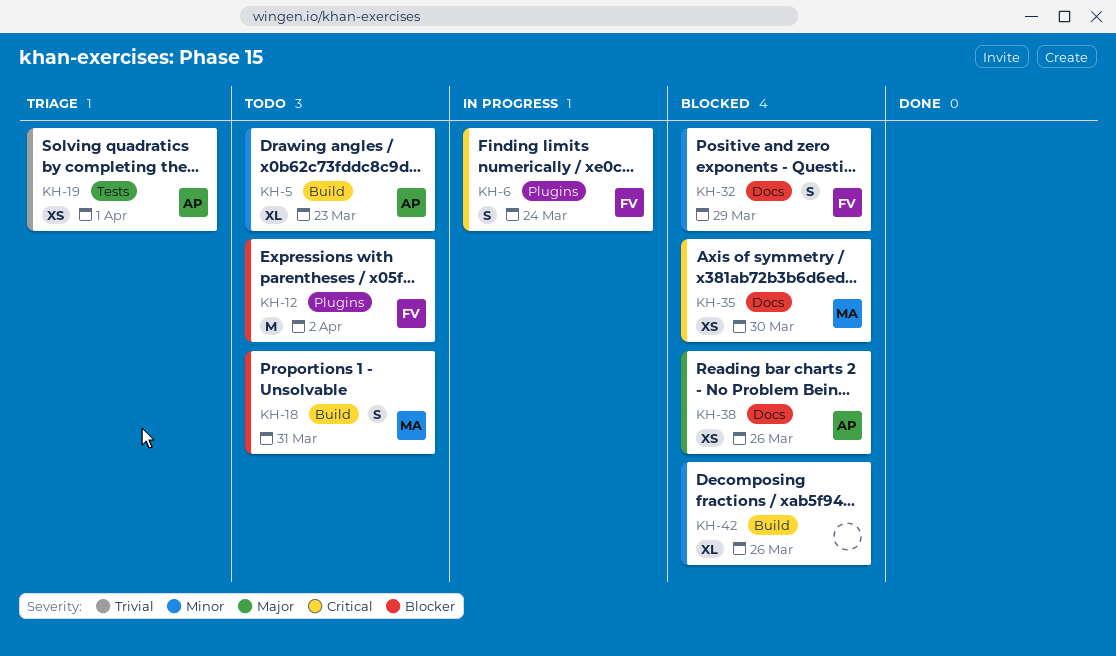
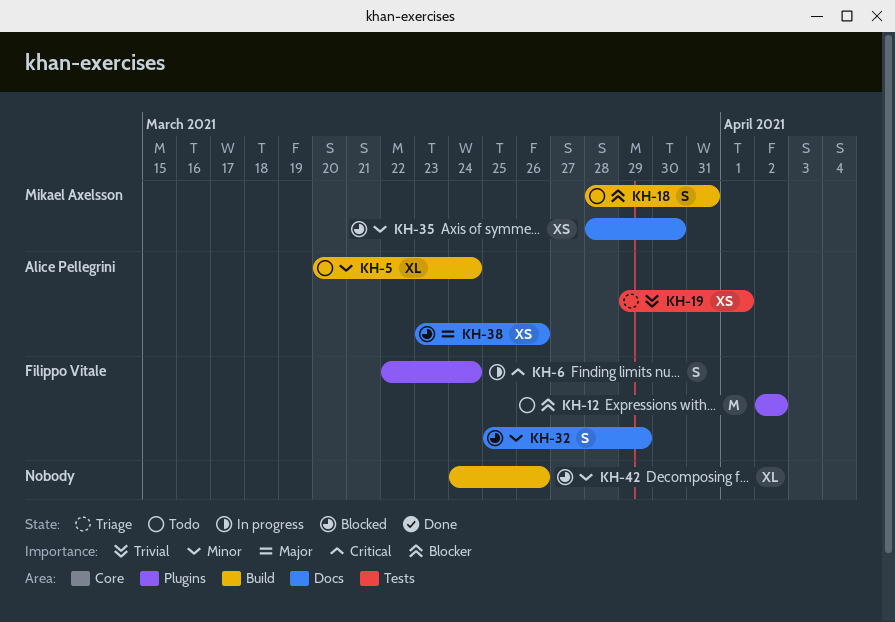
KH-5, due: Mar 23 -> Mar 24
KH-35, priority: Critical -> Minor

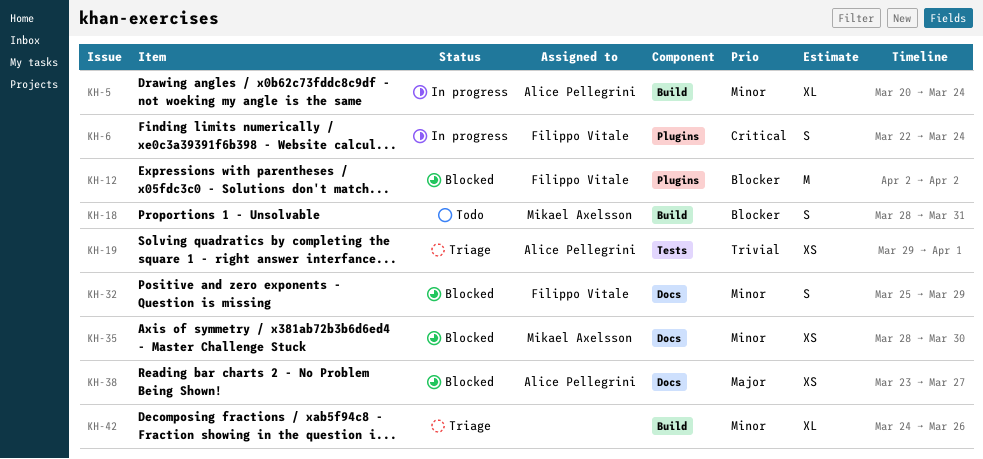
KH-5, status: Todo -> In progress
KH-12, status: Todo -> Blocked
KH-38, due: Mar 26 -> Mar 27
KH-42, status: Blocked -> Triage

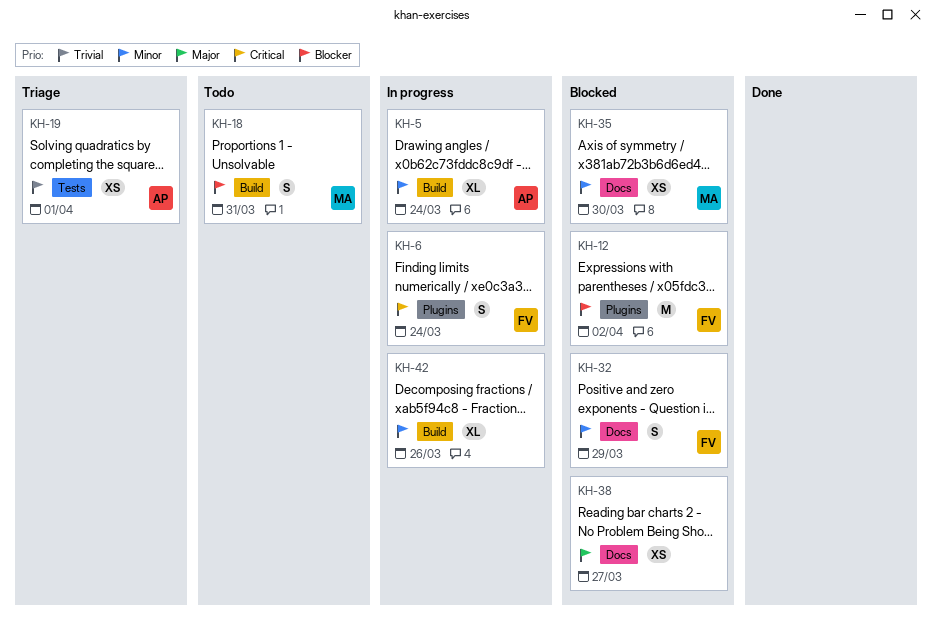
KH-38, owner: Alice Pellegrini -> none
KH-42, status: Triage -> In progress

